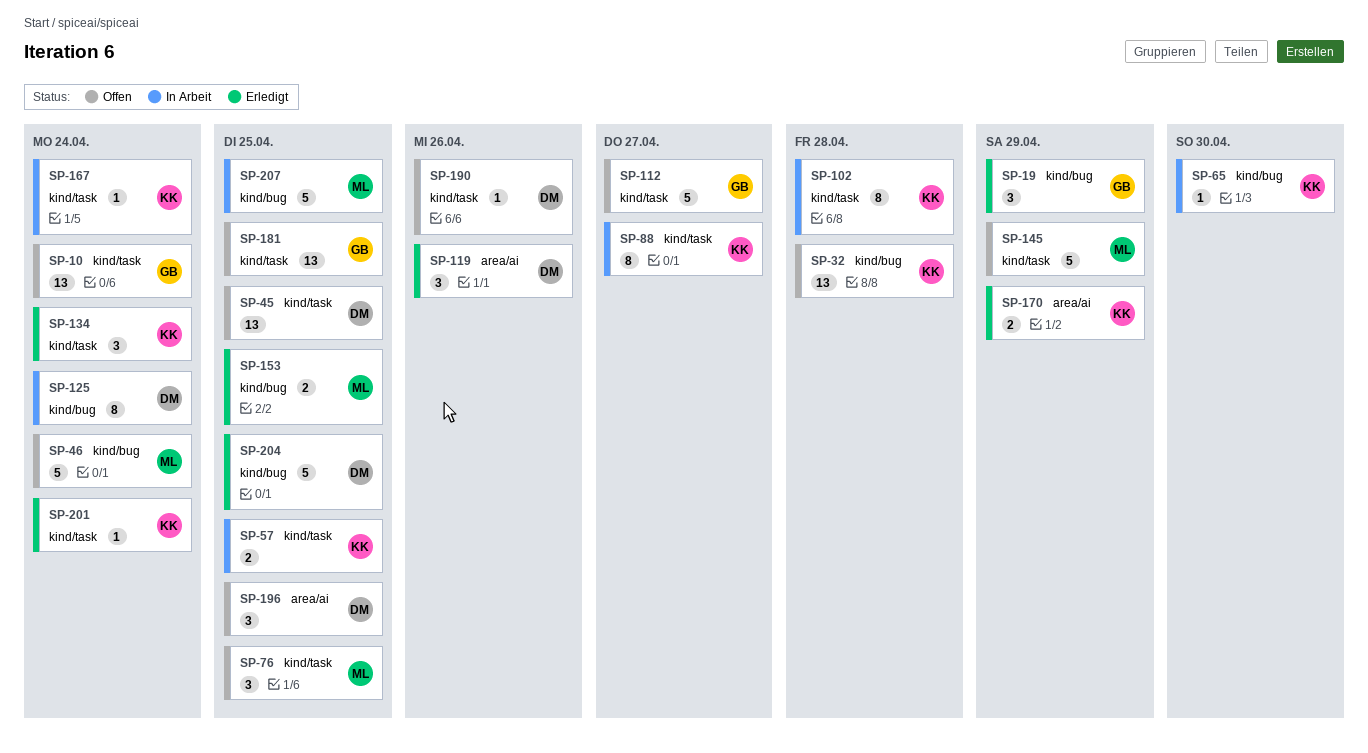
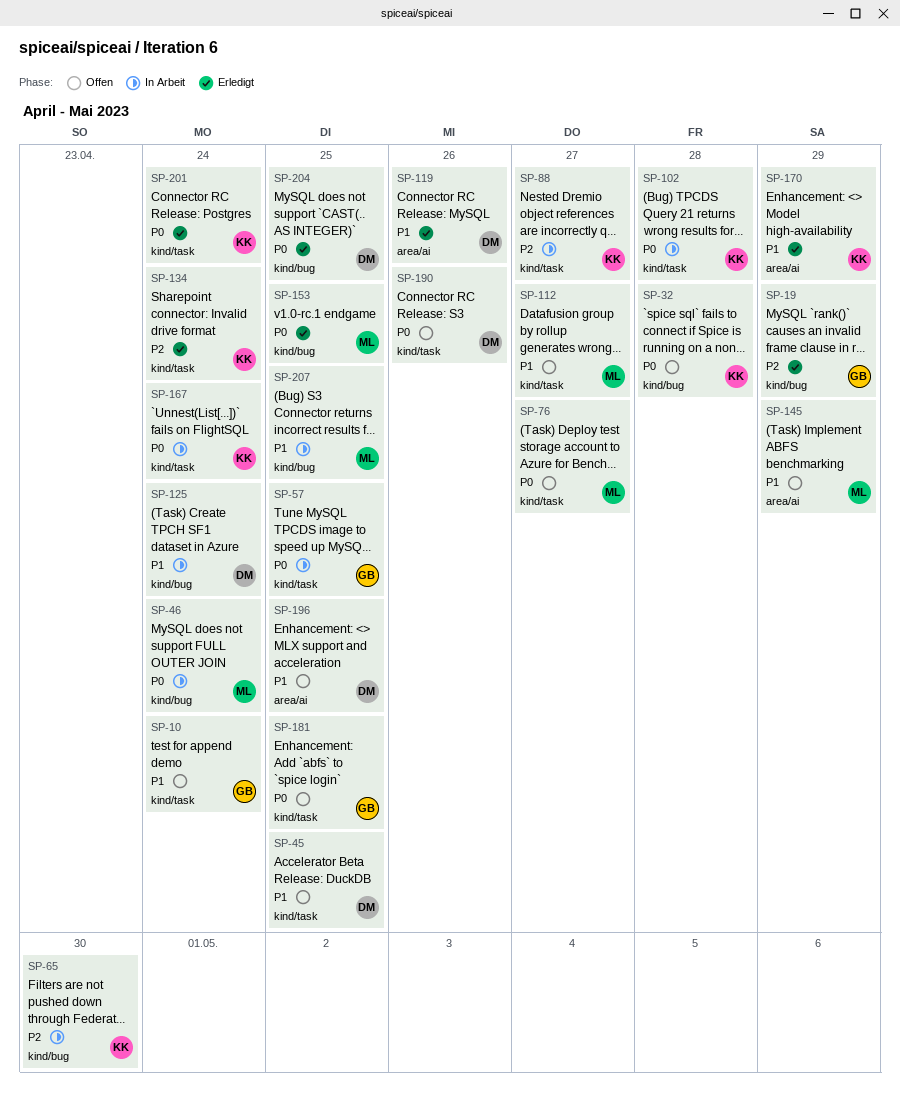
SP-46, status: Offen -> In Arbeit
SP-57, owner: KK -> GB
SP-76, due: Apr 25 -> Apr 27
SP-112, owner: GB -> ML
SP-145, label: kind/task -> area/ai

